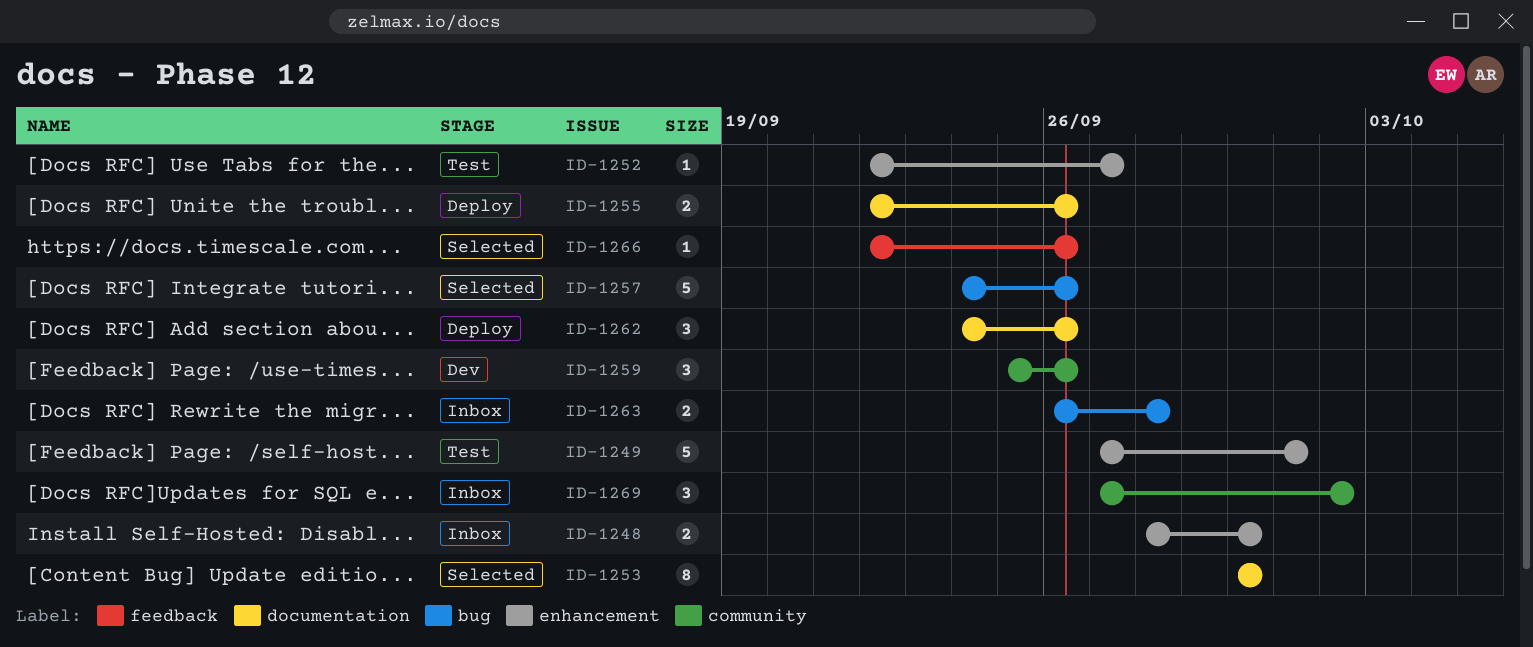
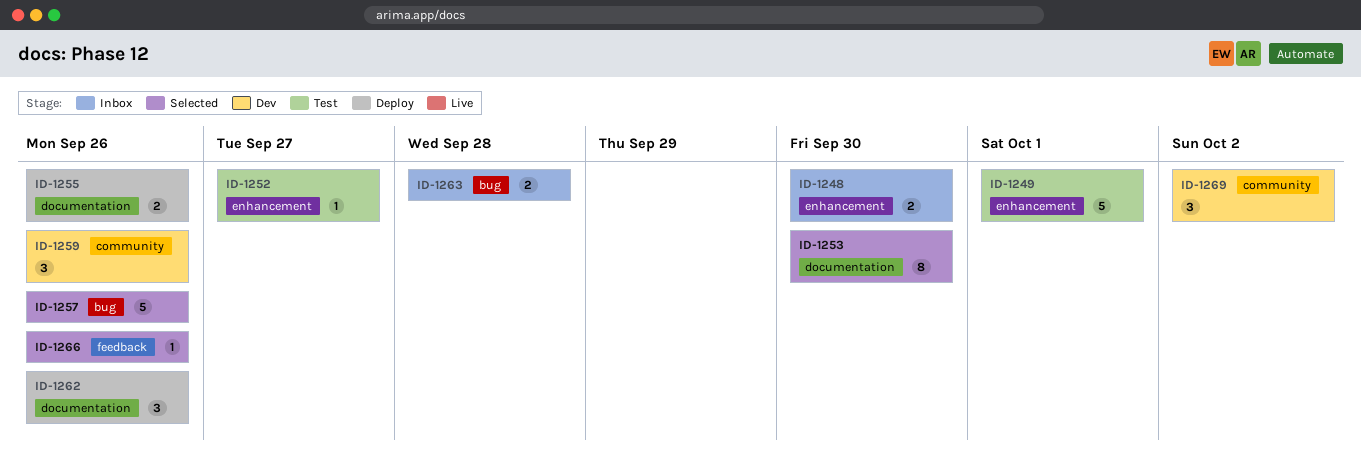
ID-1269, status: Inbox -> Dev

